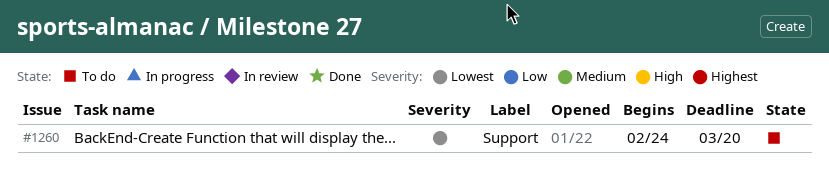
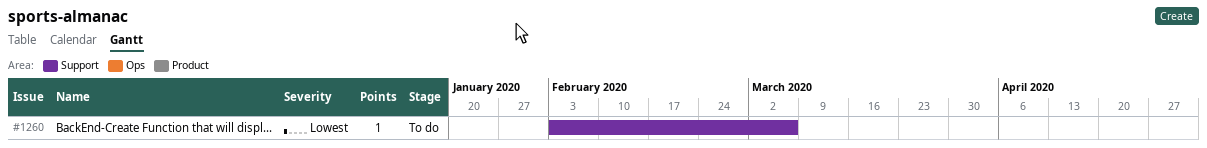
#1260, start: Feb 24 -> Feb 3
#1260, due: Mar 20 -> Mar 6

